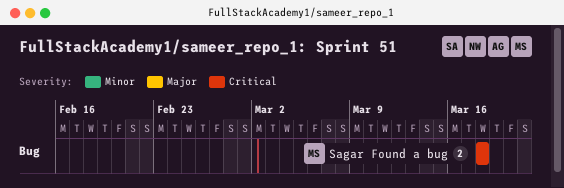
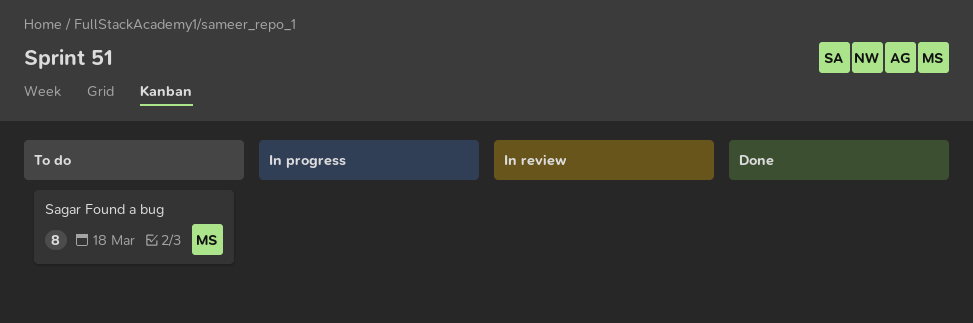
Sagar Found a bug, estimate: 2 -> 8

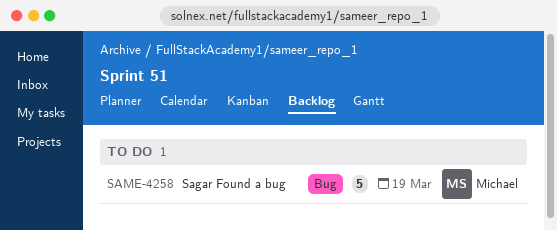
Sagar Found a bug, estimate: 8 -> 5
Sagar Found a bug, due: Mar 18 -> Mar 19

